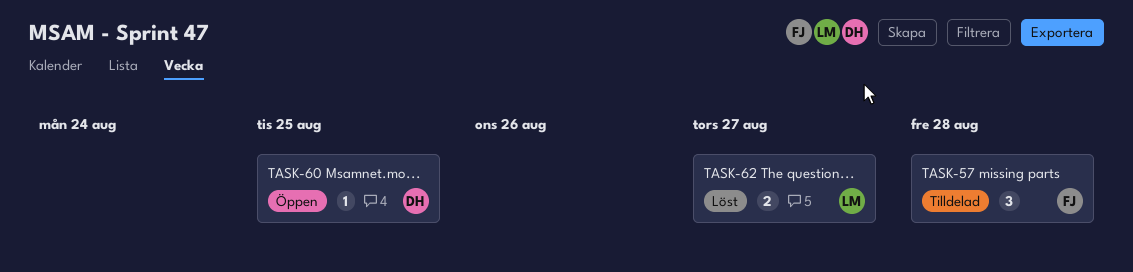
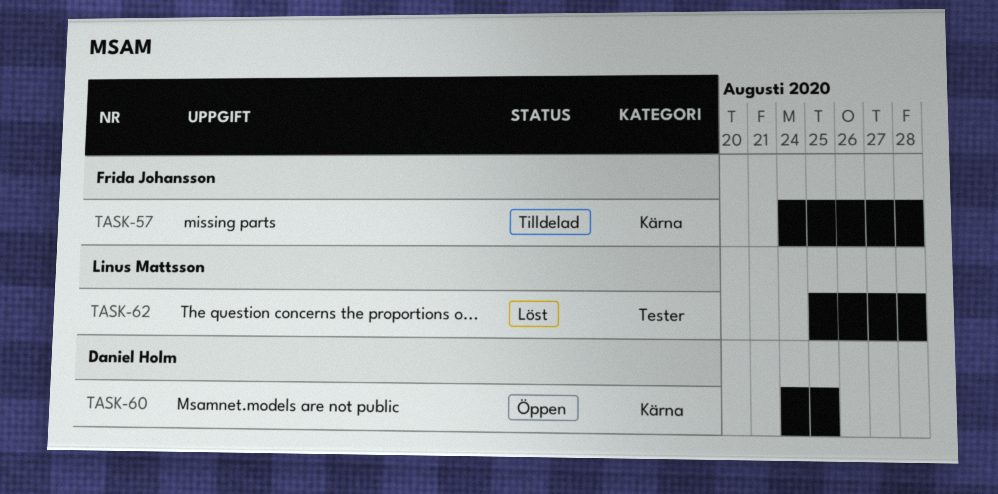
TASK-62, due: Aug 27 -> Aug 28

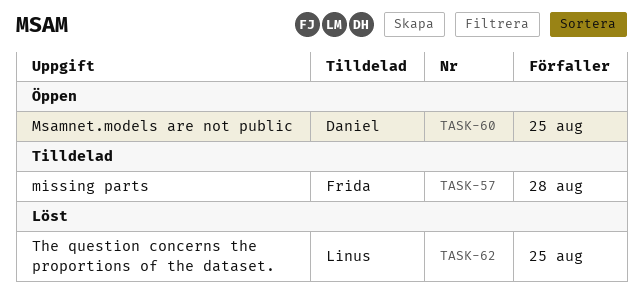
TASK-62, due: Aug 28 -> Aug 25

